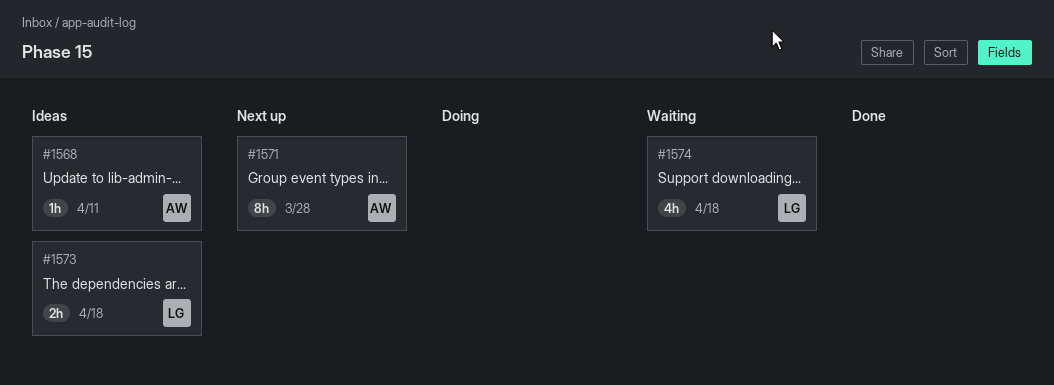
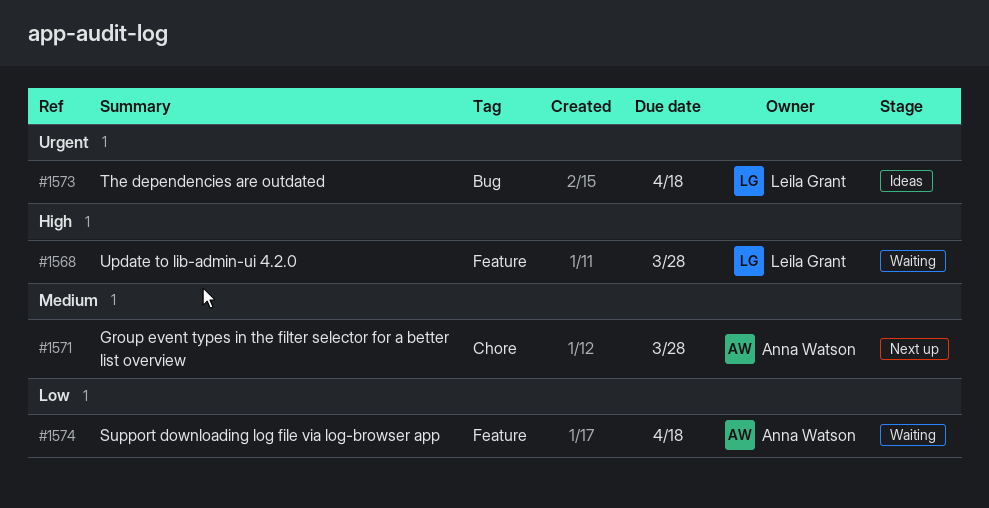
#1568, status: Ideas -> Waiting
#1568, owner: Anna Watson -> Leila Grant
#1568, due: Apr 11 -> Mar 28
#1574, owner: Leila Grant -> Anna Watson

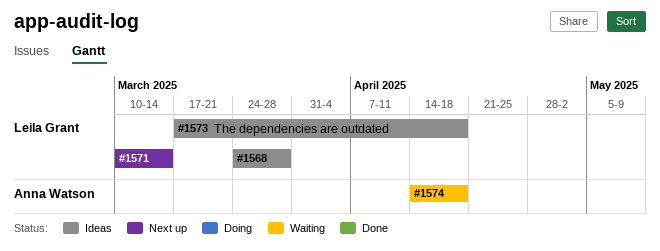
#1568, status: Waiting -> Ideas
#1571, owner: Anna Watson -> Leila Grant
#1571, due: Mar 28 -> Mar 14

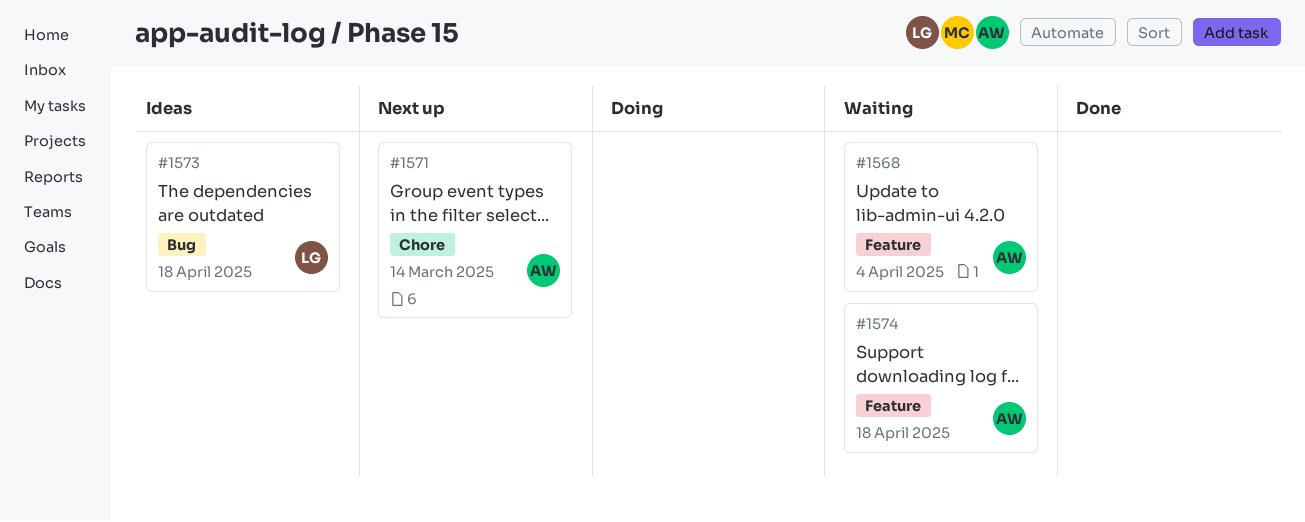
#1568, status: Ideas -> Waiting
#1568, owner: Leila Grant -> Anna Watson
#1568, due: Mar 28 -> Apr 4
#1571, owner: Leila Grant -> Anna Watson

